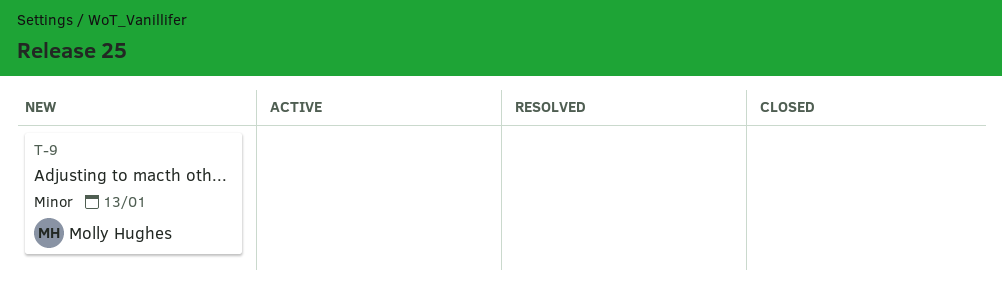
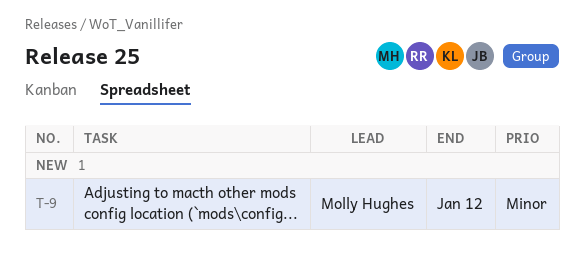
T-9, due: Jan 13 -> Jan 12

